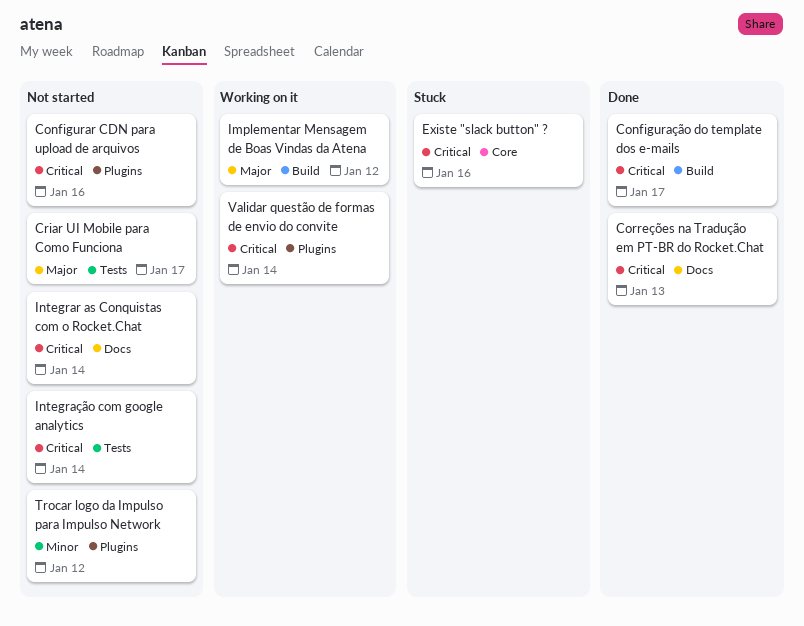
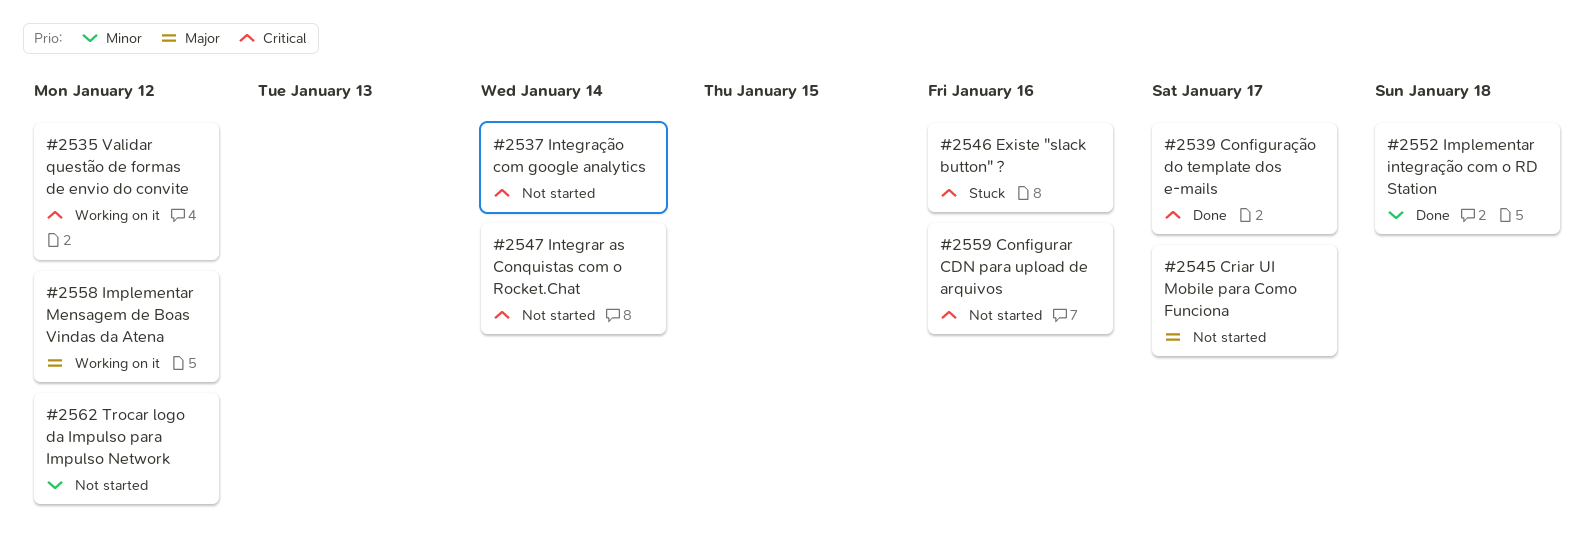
Correções na Tradução em PT-BR do Rocket.Chat: present -> none
Implementar integração com o RD Station: none -> present
Validar questão de formas de envio do convite, due: Jan 14 -> Jan 12

